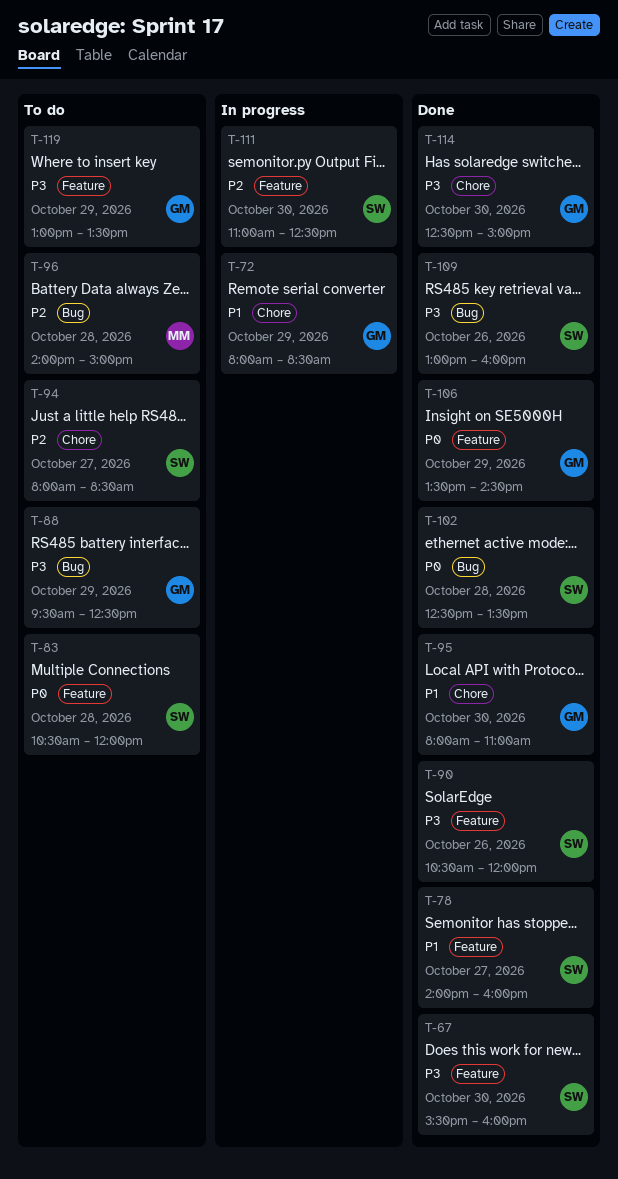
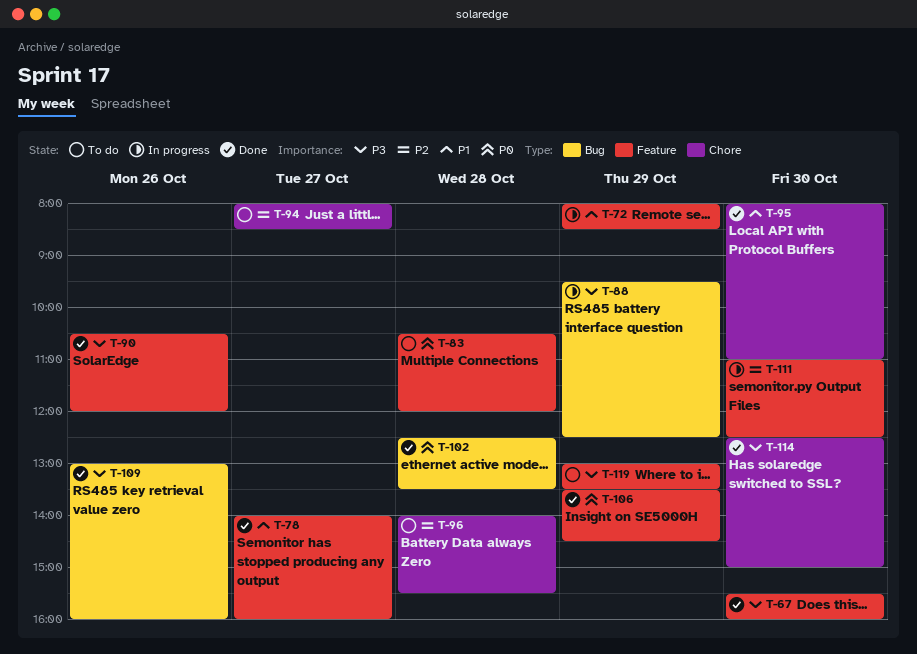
T-72, label: Chore -> Feature
T-88, status: To do -> In progress
T-96, label: Bug -> Chore
T-96, ends: 15:00 -> 15:30

